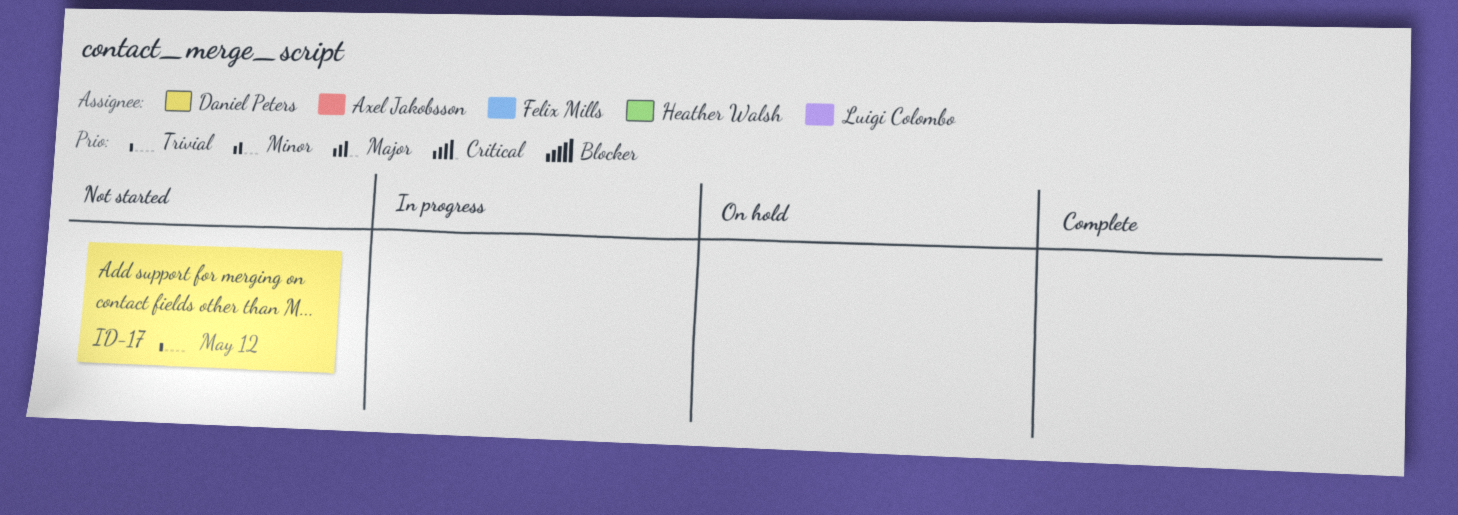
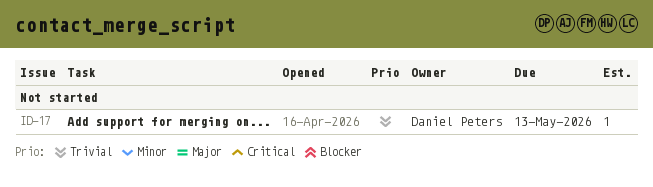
ID-17, due: May 12 -> May 13

